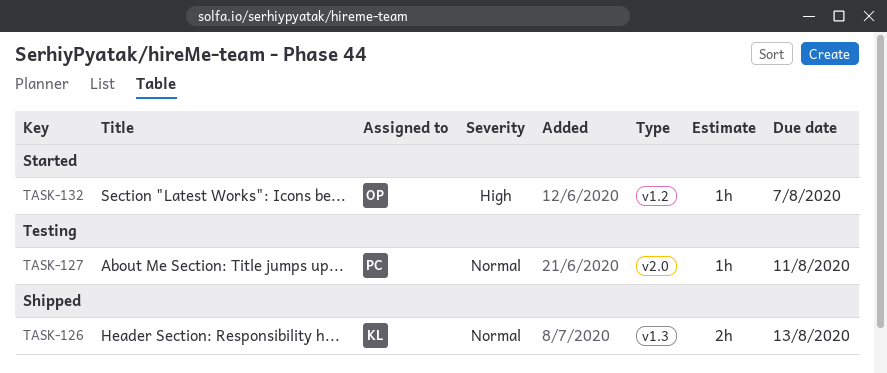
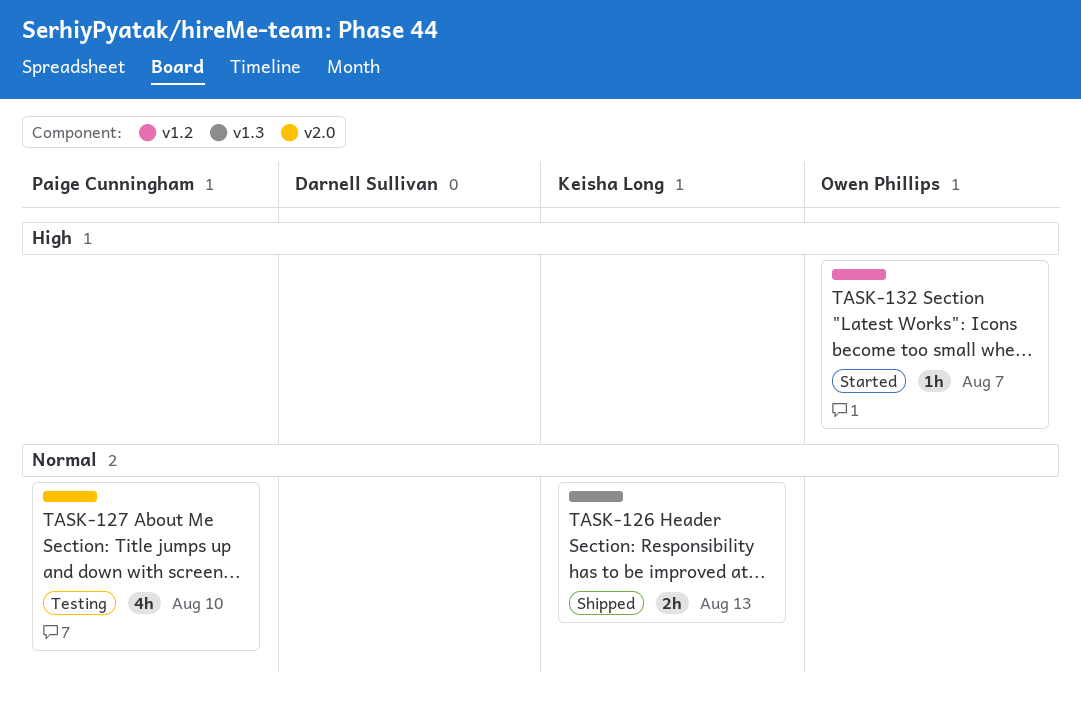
TASK-127, estimate: 1h -> 4h
TASK-127, due: Aug 11 -> Aug 10

